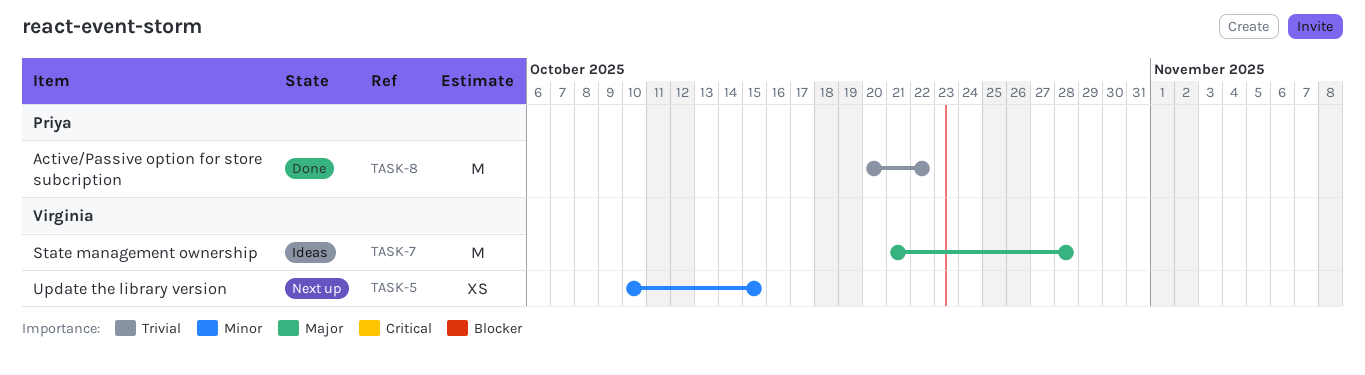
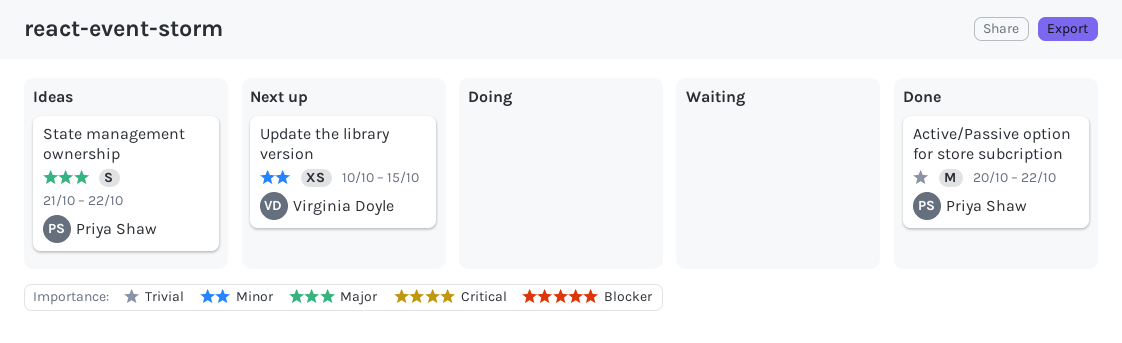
State management ownership, owner: Virginia Doyle -> Priya Shaw
State management ownership, estimate: M -> S
State management ownership, due: Oct 28 -> Oct 22

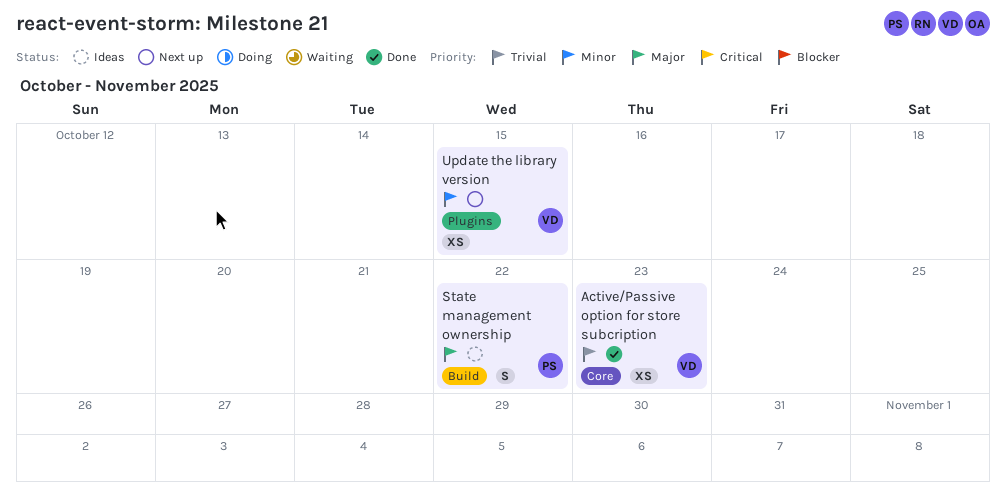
Active/Passive option for store subcription, owner: Priya Shaw -> Virginia Doyle
Active/Passive option for store subcription, estimate: M -> XS
Active/Passive option for store subcription, due: Oct 22 -> Oct 23

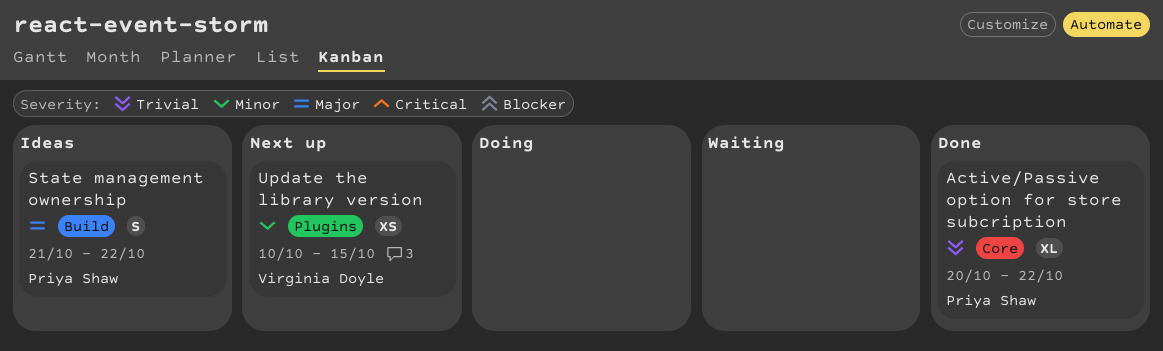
Active/Passive option for store subcription, owner: Virginia Doyle -> Priya Shaw
Active/Passive option for store subcription, estimate: XS -> XL
Active/Passive option for store subcription, due: Oct 23 -> Oct 22

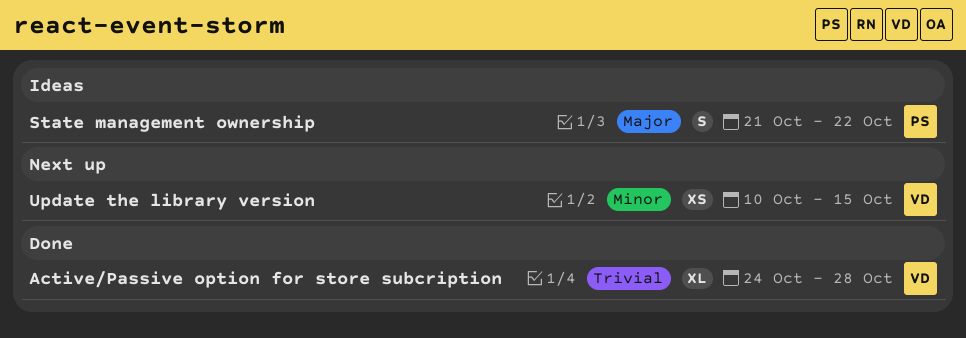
Active/Passive option for store subcription, owner: Priya Shaw -> Virginia Doyle
Active/Passive option for store subcription, start: Oct 20 -> Oct 24
Active/Passive option for store subcription, due: Oct 22 -> Oct 28

